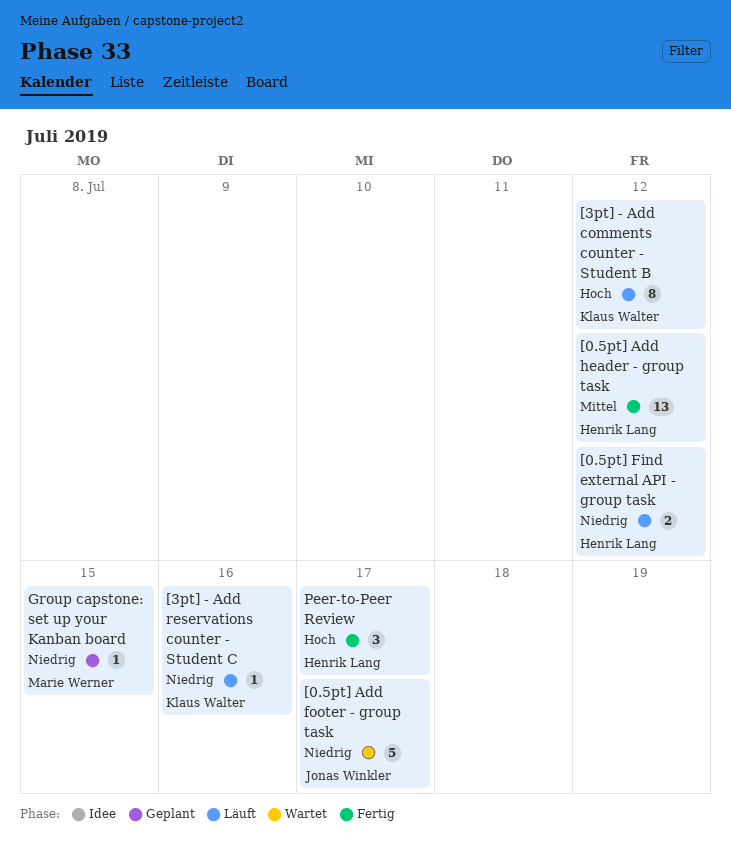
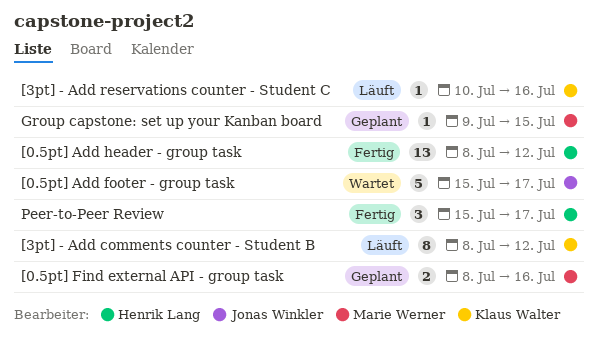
[0.5pt] Find external API - group task, status: Läuft -> Geplant
[0.5pt] Find external API - group task, owner: Henrik Lang -> Marie Werner
[0.5pt] Find external API - group task, due: Jul 12 -> Jul 16

